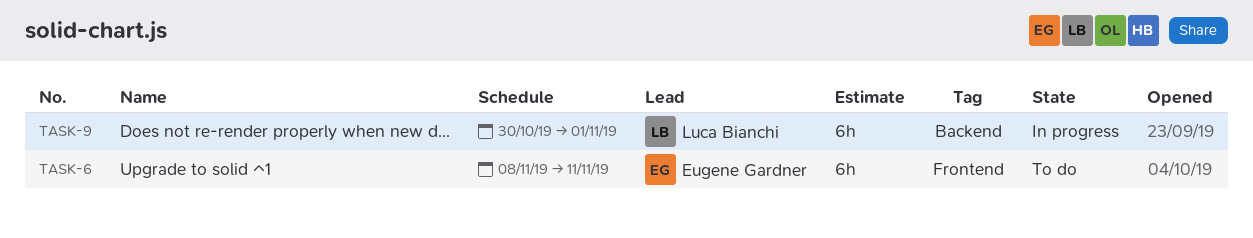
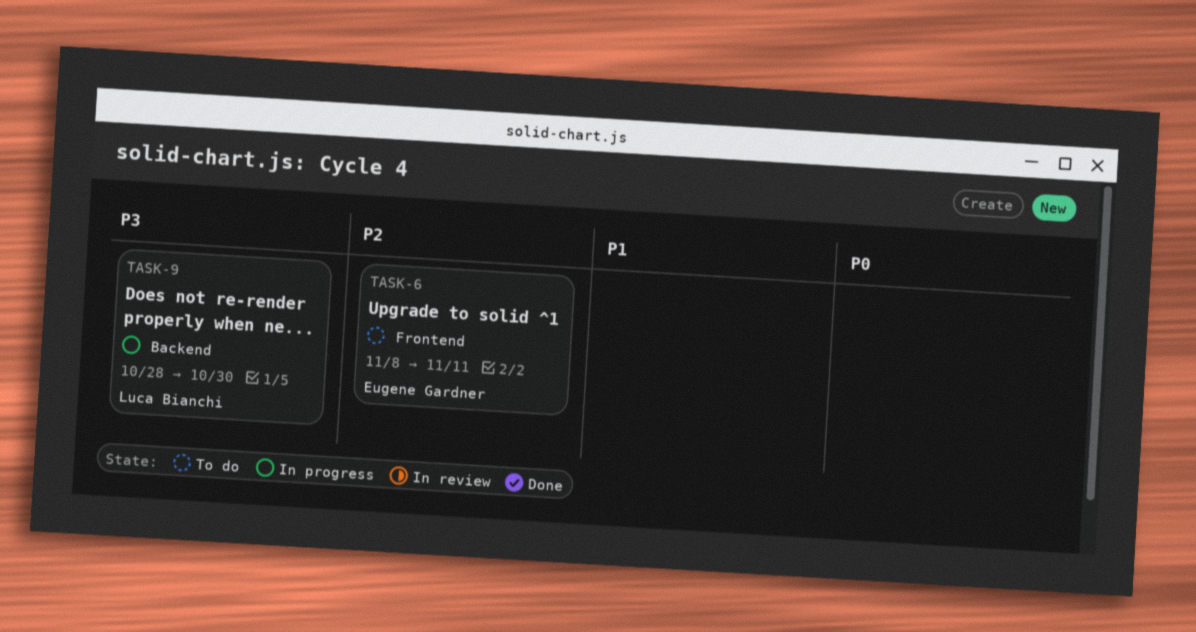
TASK-9, start: Oct 30 -> Oct 28
TASK-9, due: Nov 1 -> Oct 30

